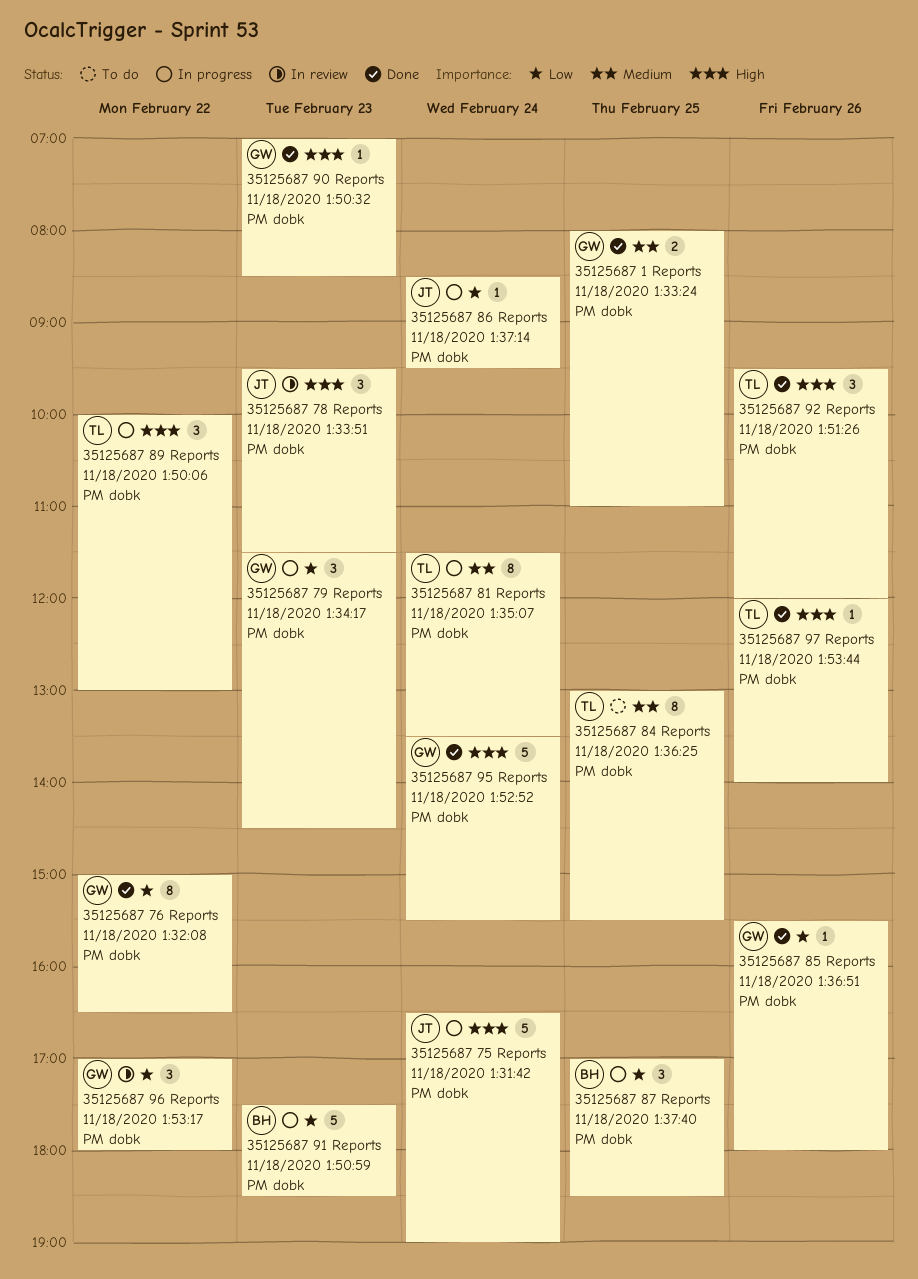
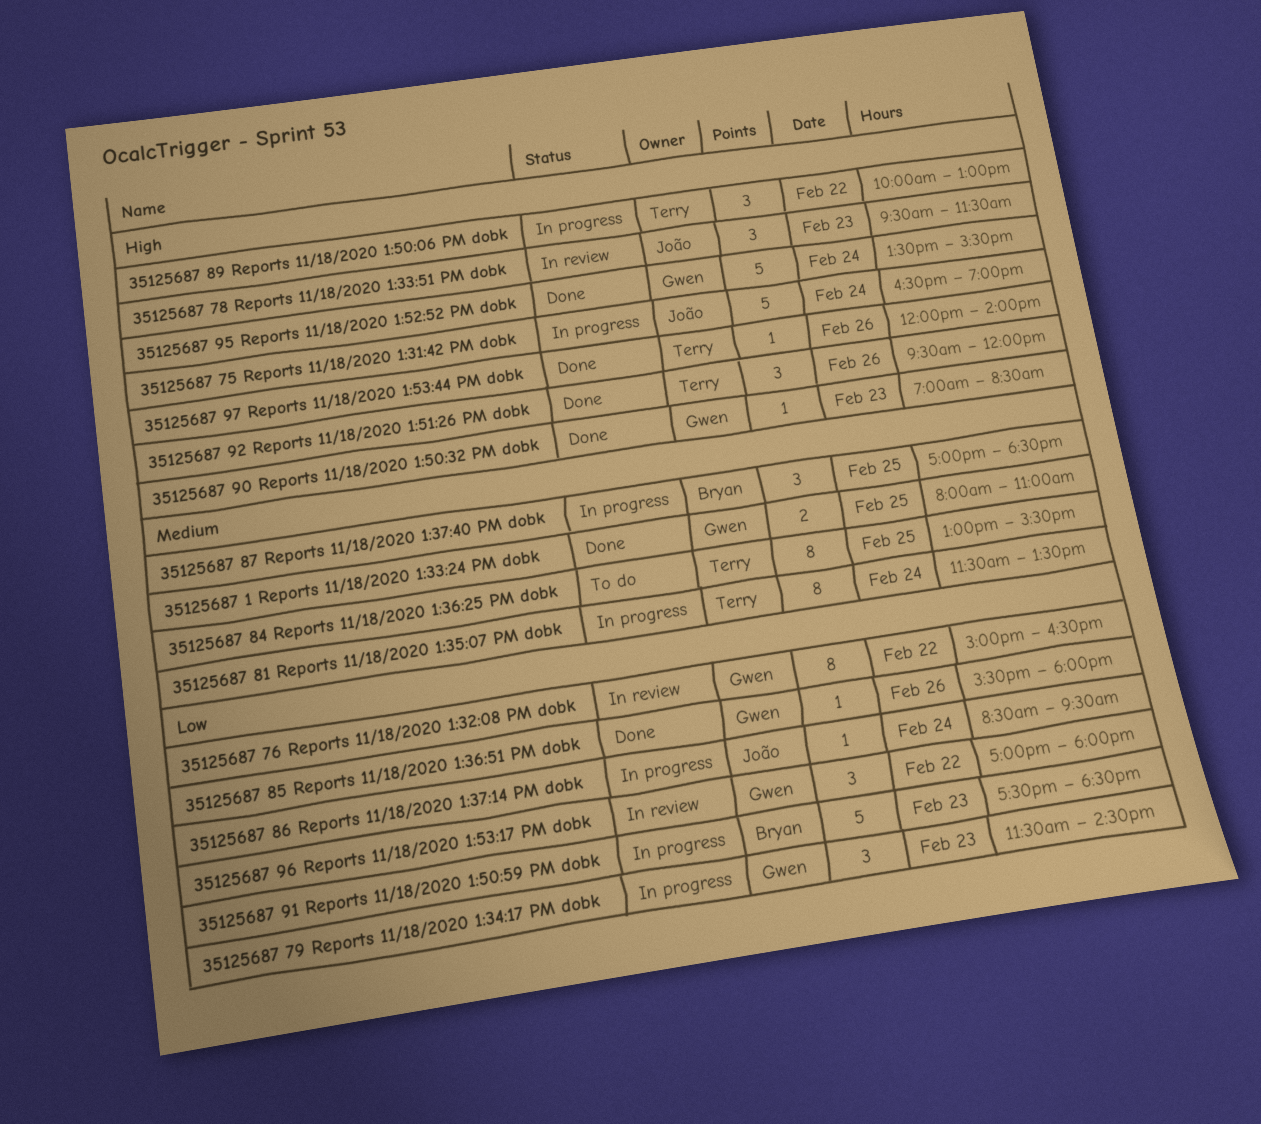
35125687 76 Reports 11/18/2020 1:32:08 PM dobk, status: Done -> In review
35125687 87 Reports 11/18/2020 1:37:40 PM dobk, priority: Low -> Medium

